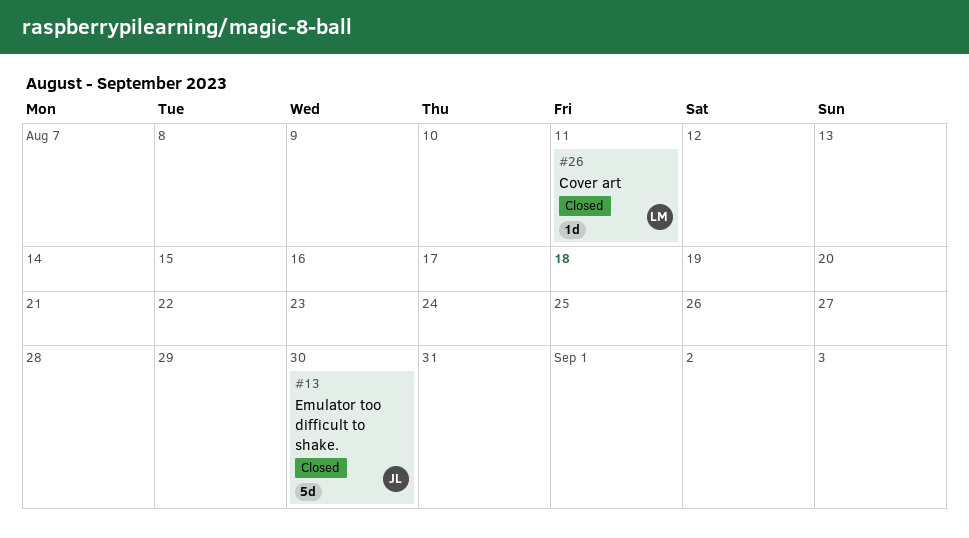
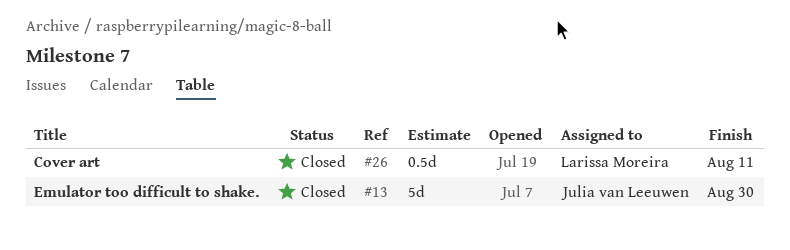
#26, estimate: 1d -> 0.5d

